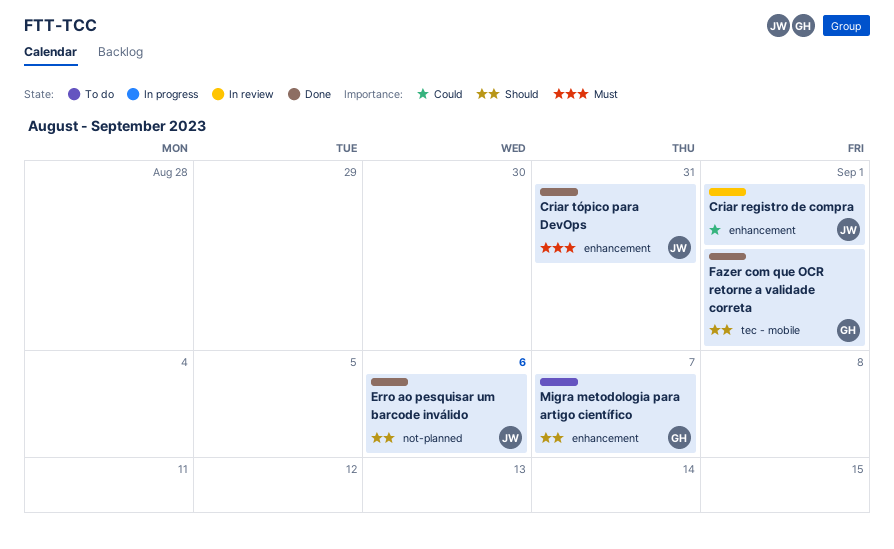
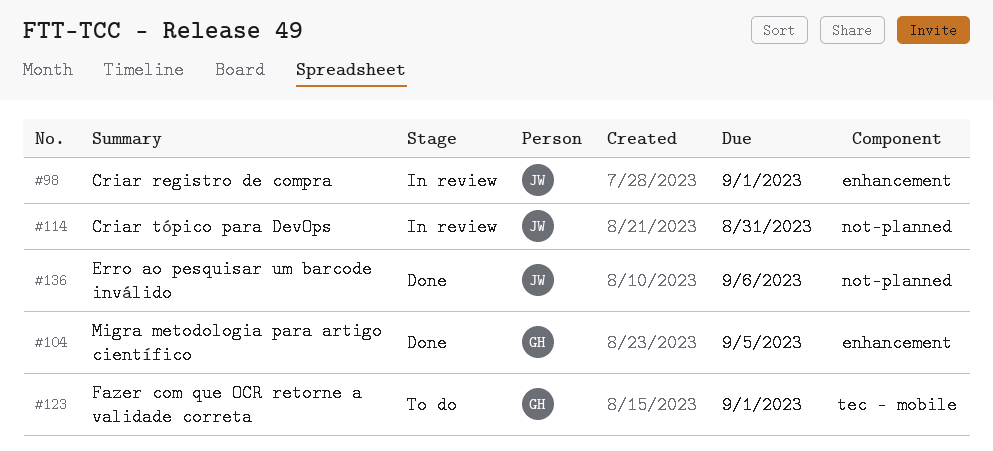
Criar tópico para DevOps, status: Done -> In review
Criar tópico para DevOps, label: enhancement -> not-planned
Fazer com que OCR retorne a validade correta, status: Done -> To do
Migra metodologia para artigo científico, status: To do -> Done
Migra metodologia para artigo científico, due: Sep 7 -> Sep 5

